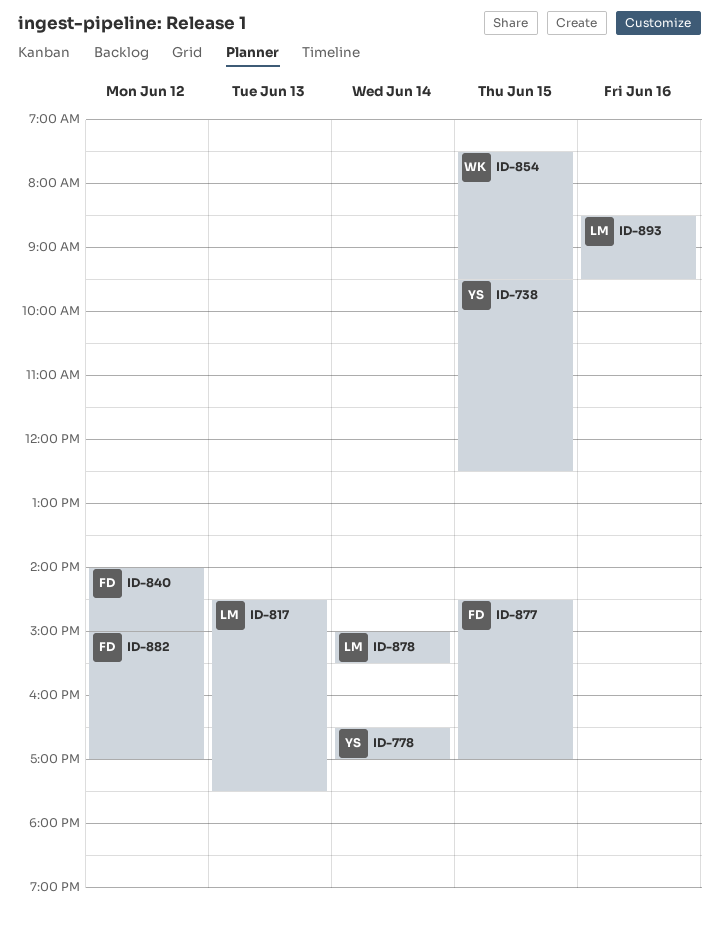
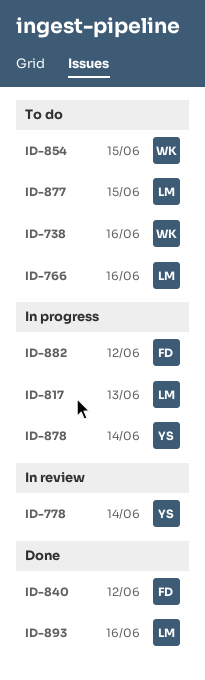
ID-738, owner: YS -> WK
ID-738, day: Jun 15 -> Jun 16
ID-766: none -> present
ID-877, owner: FD -> LM
ID-878, owner: LM -> YS

